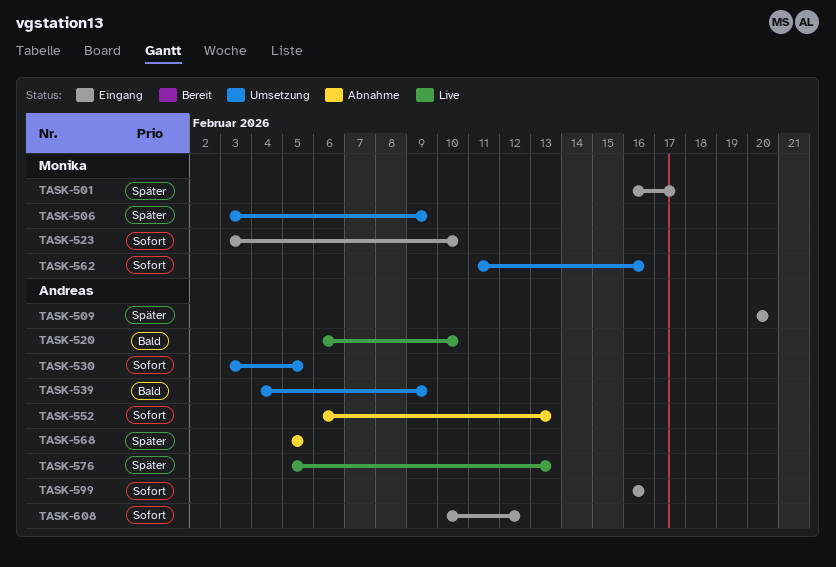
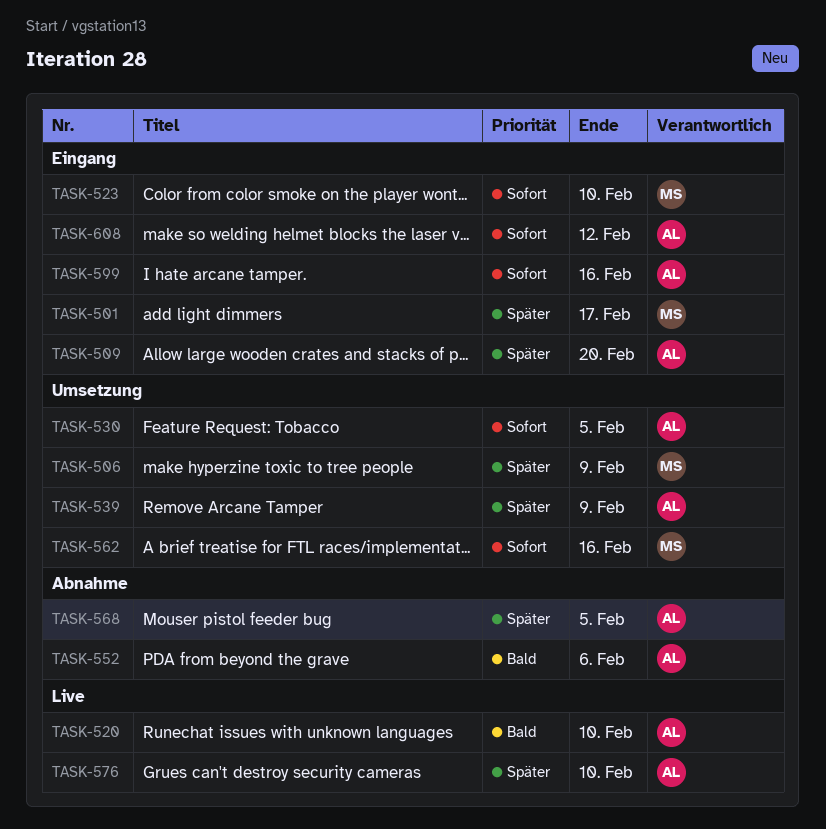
TASK-539, priority: Bald -> Später
TASK-552, priority: Sofort -> Bald
TASK-552, due: Feb 13 -> Feb 6
TASK-576, due: Feb 13 -> Feb 10

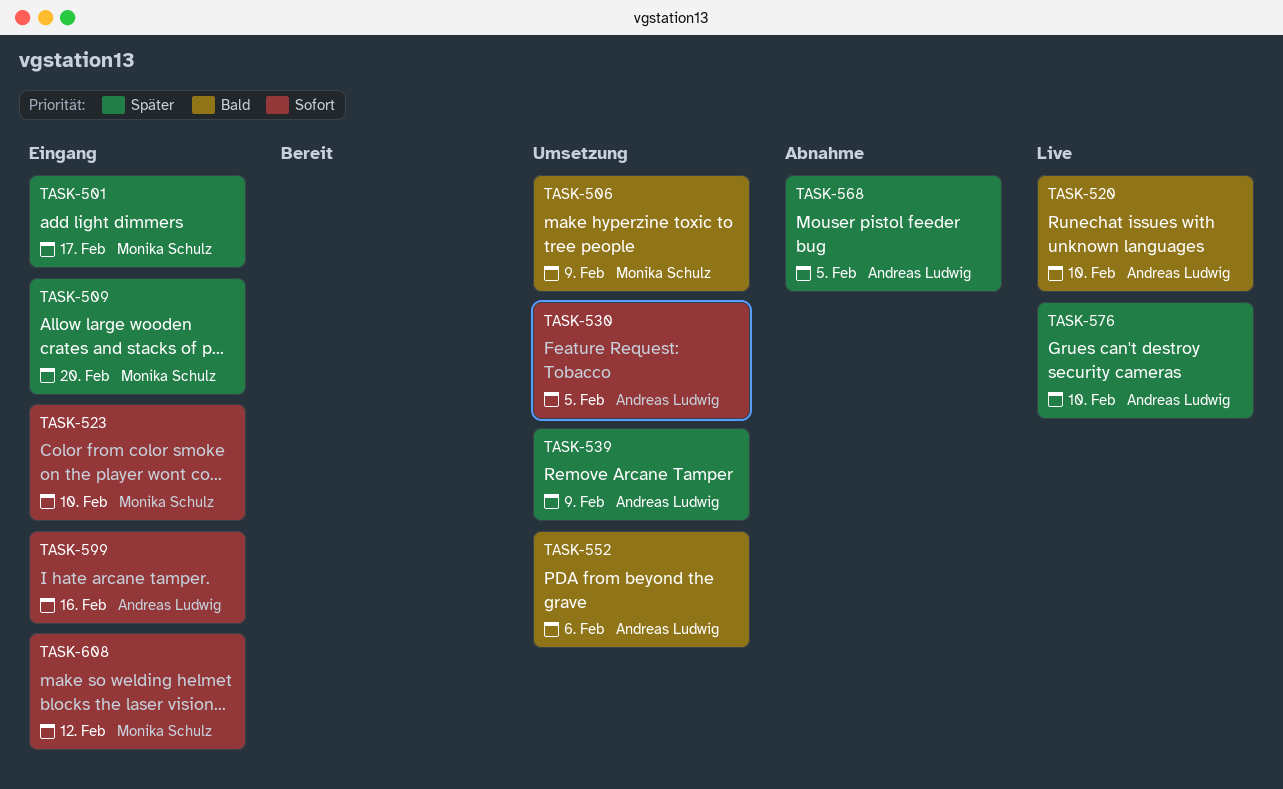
TASK-506, priority: Später -> Bald
TASK-509, owner: Andreas Ludwig -> Monika Schulz
TASK-552, status: Abnahme -> Umsetzung
TASK-562: present -> none
TASK-608, owner: Andreas Ludwig -> Monika Schulz

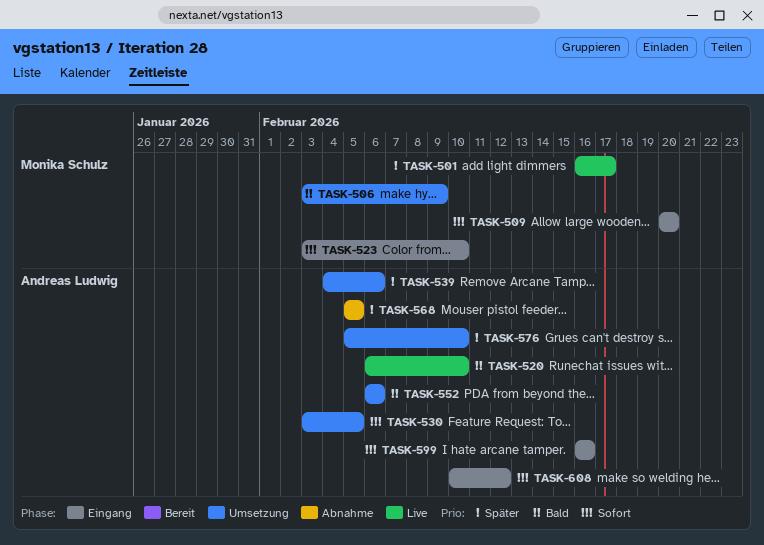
TASK-501, status: Eingang -> Live
TASK-509, priority: Später -> Sofort
TASK-539, due: Feb 9 -> Feb 6
TASK-576, status: Live -> Umsetzung
TASK-608, owner: Monika Schulz -> Andreas Ludwig

